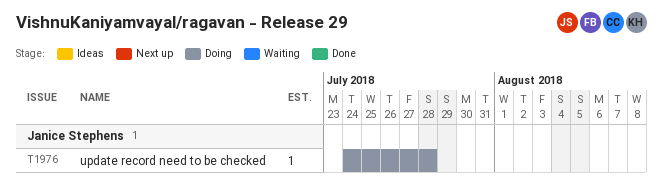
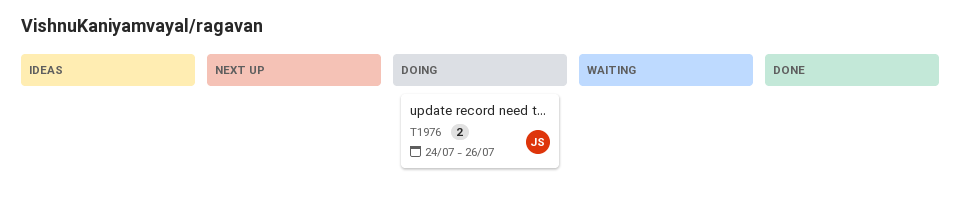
T1976, estimate: 1 -> 2
T1976, due: Jul 28 -> Jul 26

